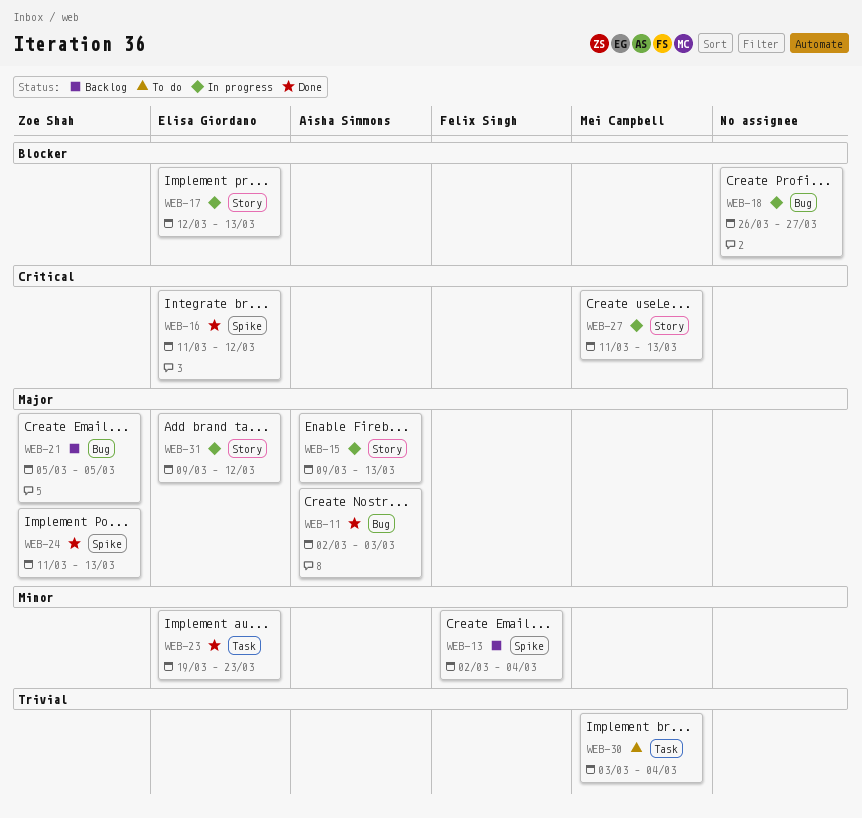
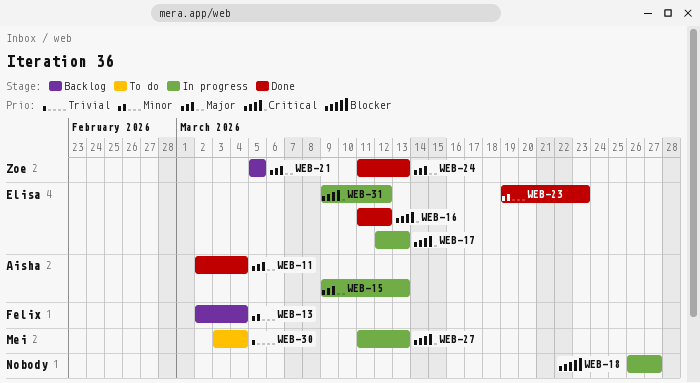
WEB-11, due: Mar 3 -> Mar 4
WEB-17, priority: Blocker -> Critical
WEB-31, priority: Major -> Critical

